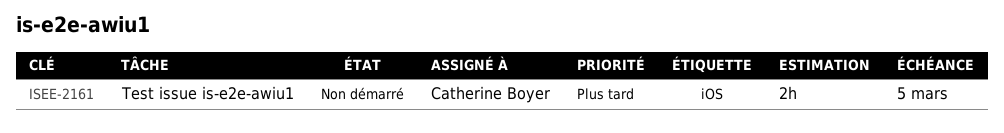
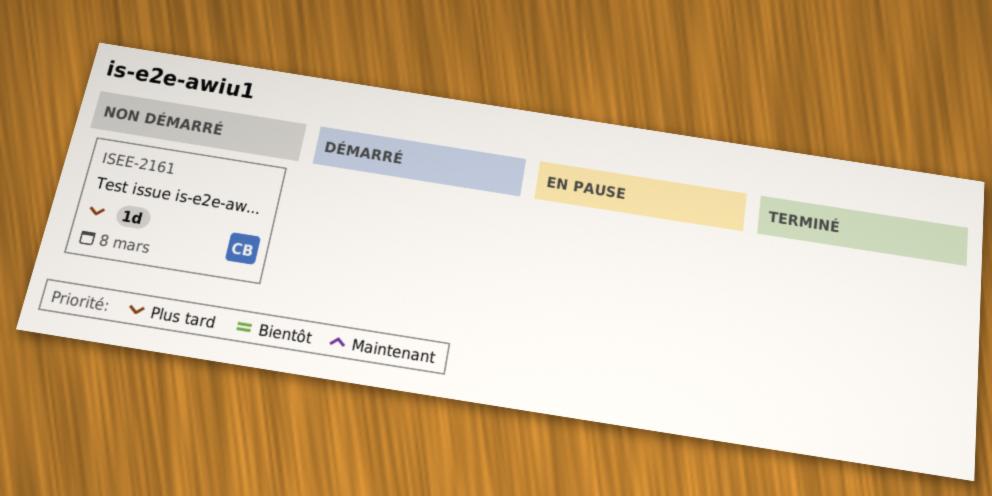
ISEE-2161, estimate: 2h -> 1d
ISEE-2161, due: Mar 5 -> Mar 8

